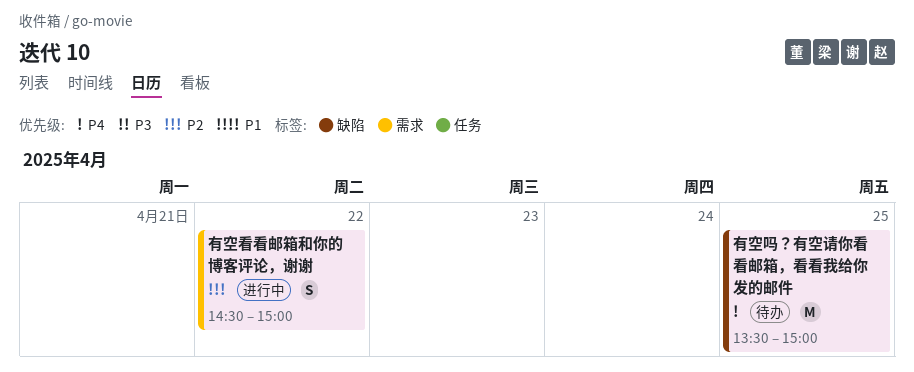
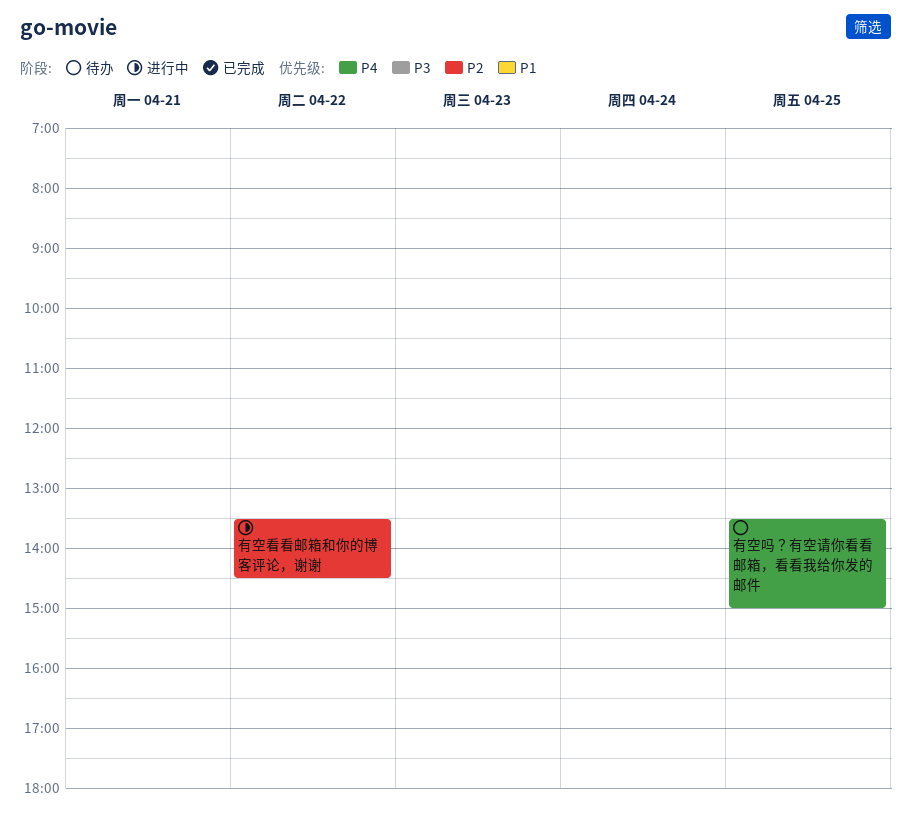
有空看看邮箱和你的博客评论，谢谢, begins: 14:30 -> 13:30
有空看看邮箱和你的博客评论，谢谢, ends: 15:00 -> 14:30

